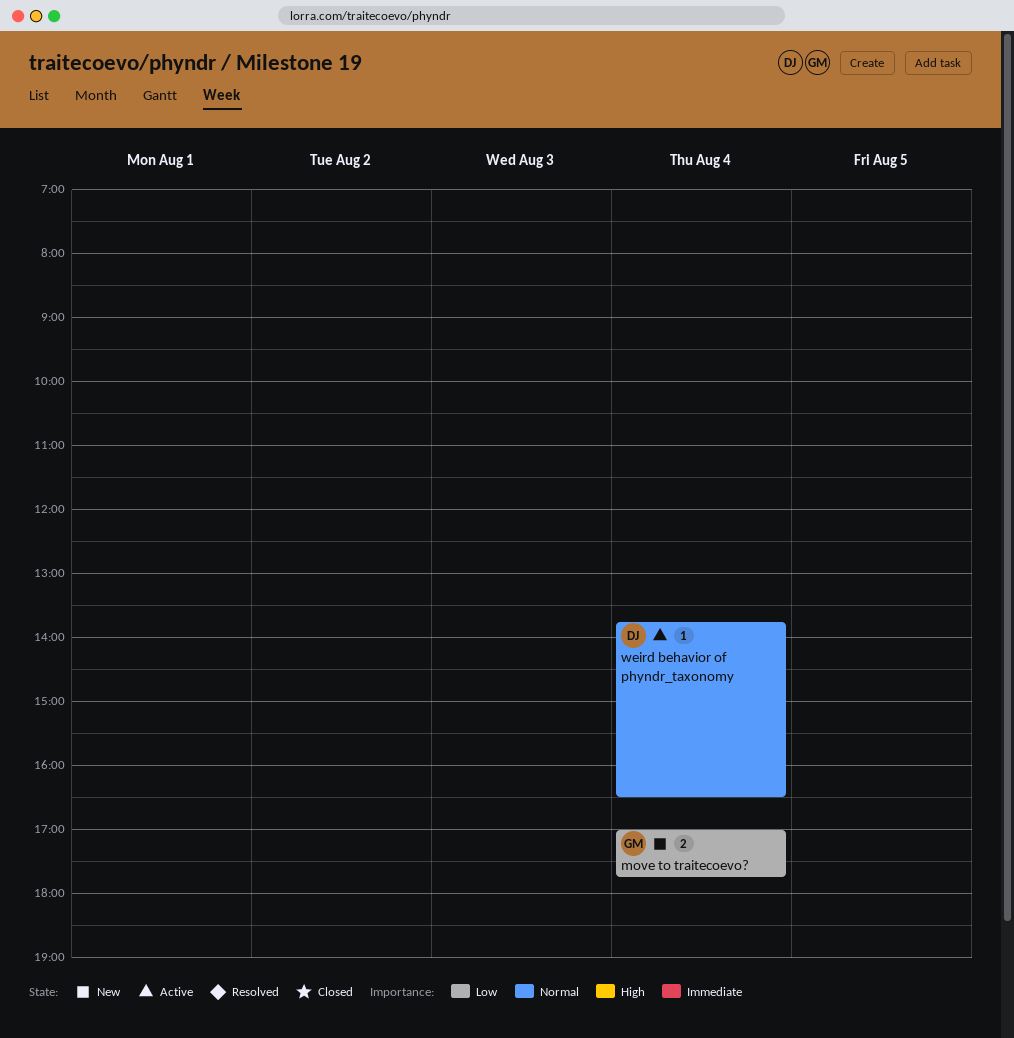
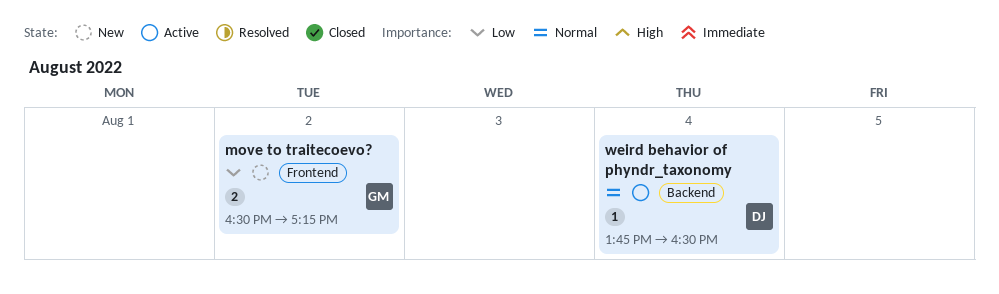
move to traitecoevo?, day: Aug 4 -> Aug 2
move to traitecoevo?, begins: 17:00 -> 16:30
move to traitecoevo?, ends: 17:45 -> 17:15

